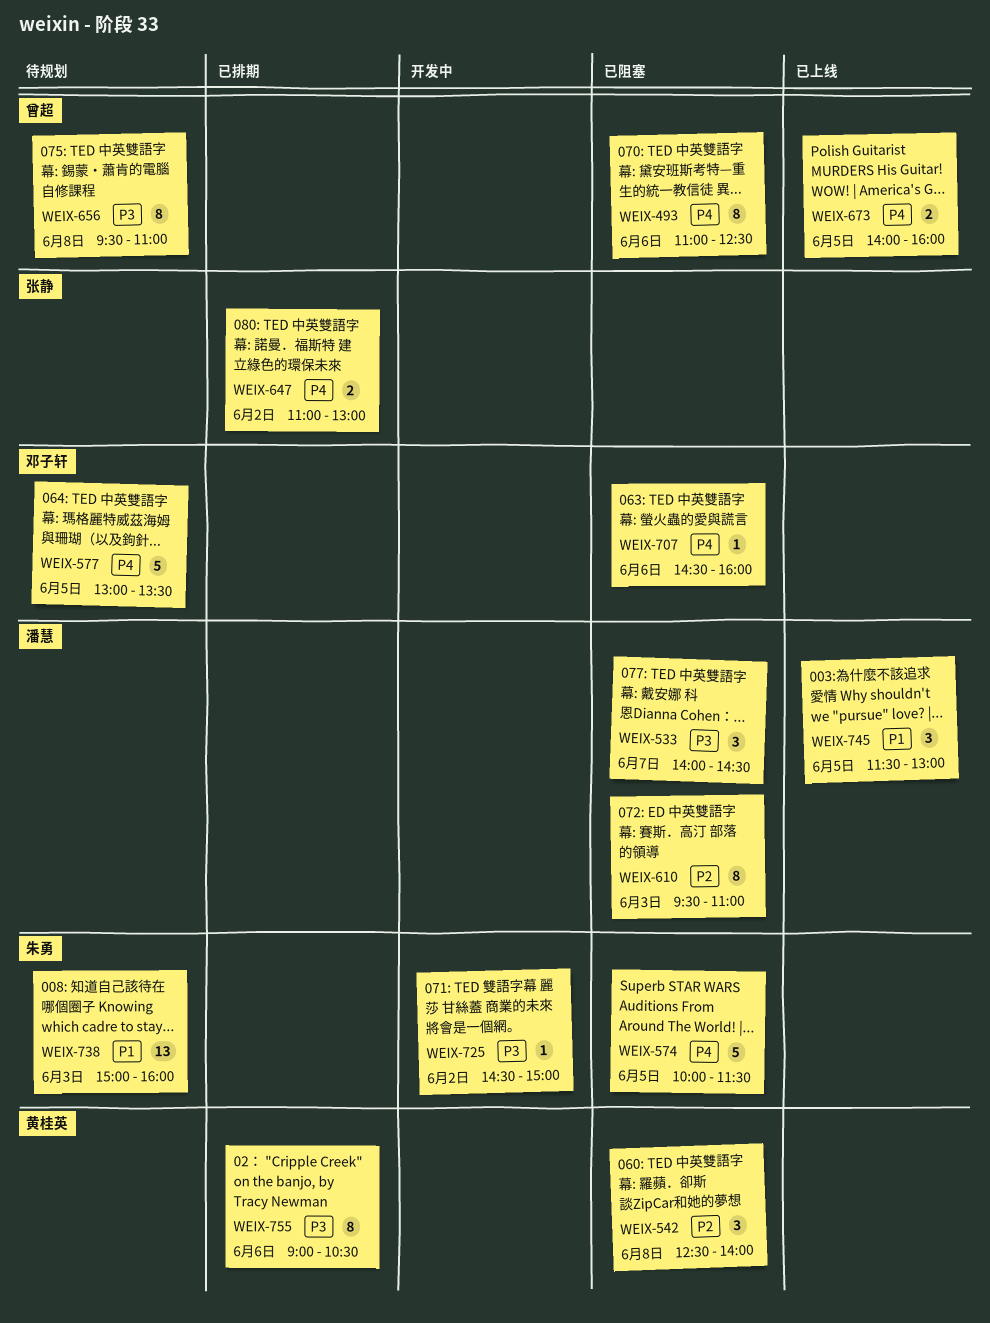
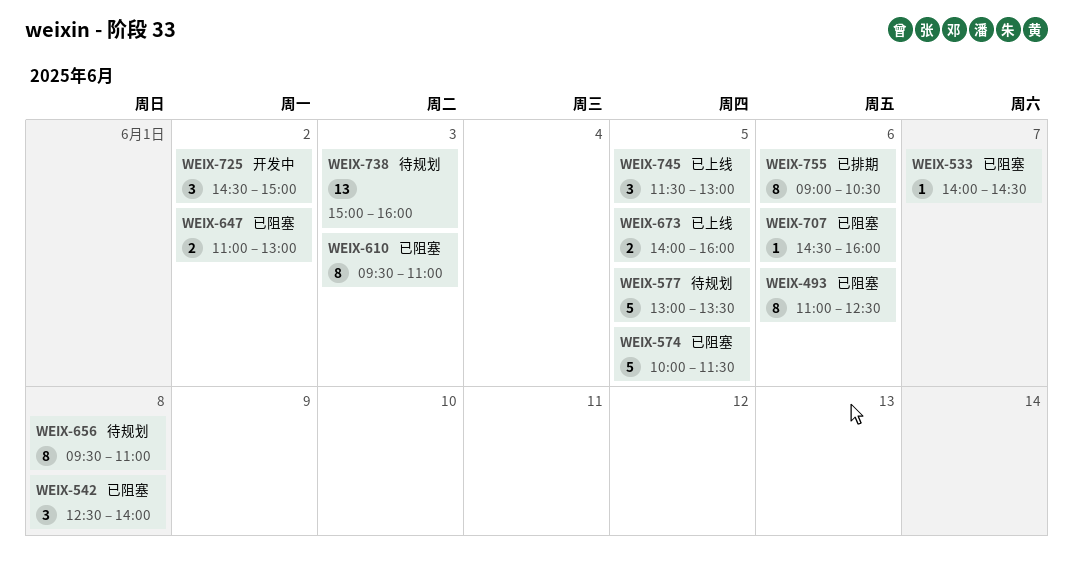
WEIX-533, estimate: 3 -> 1
WEIX-647, status: 已排期 -> 已阻塞
WEIX-725, estimate: 1 -> 3

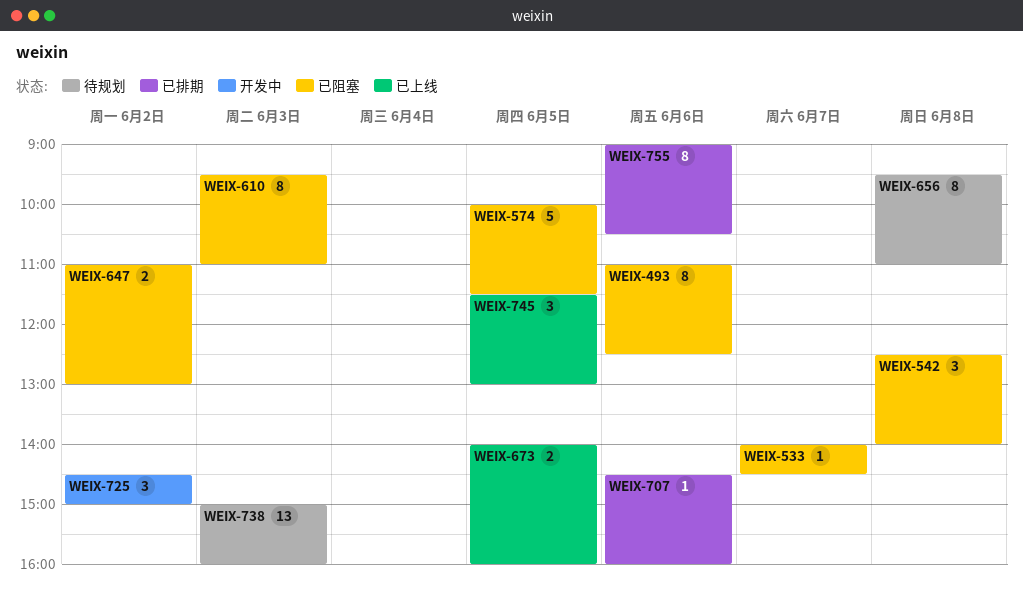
WEIX-577: present -> none
WEIX-707, status: 已阻塞 -> 已排期

